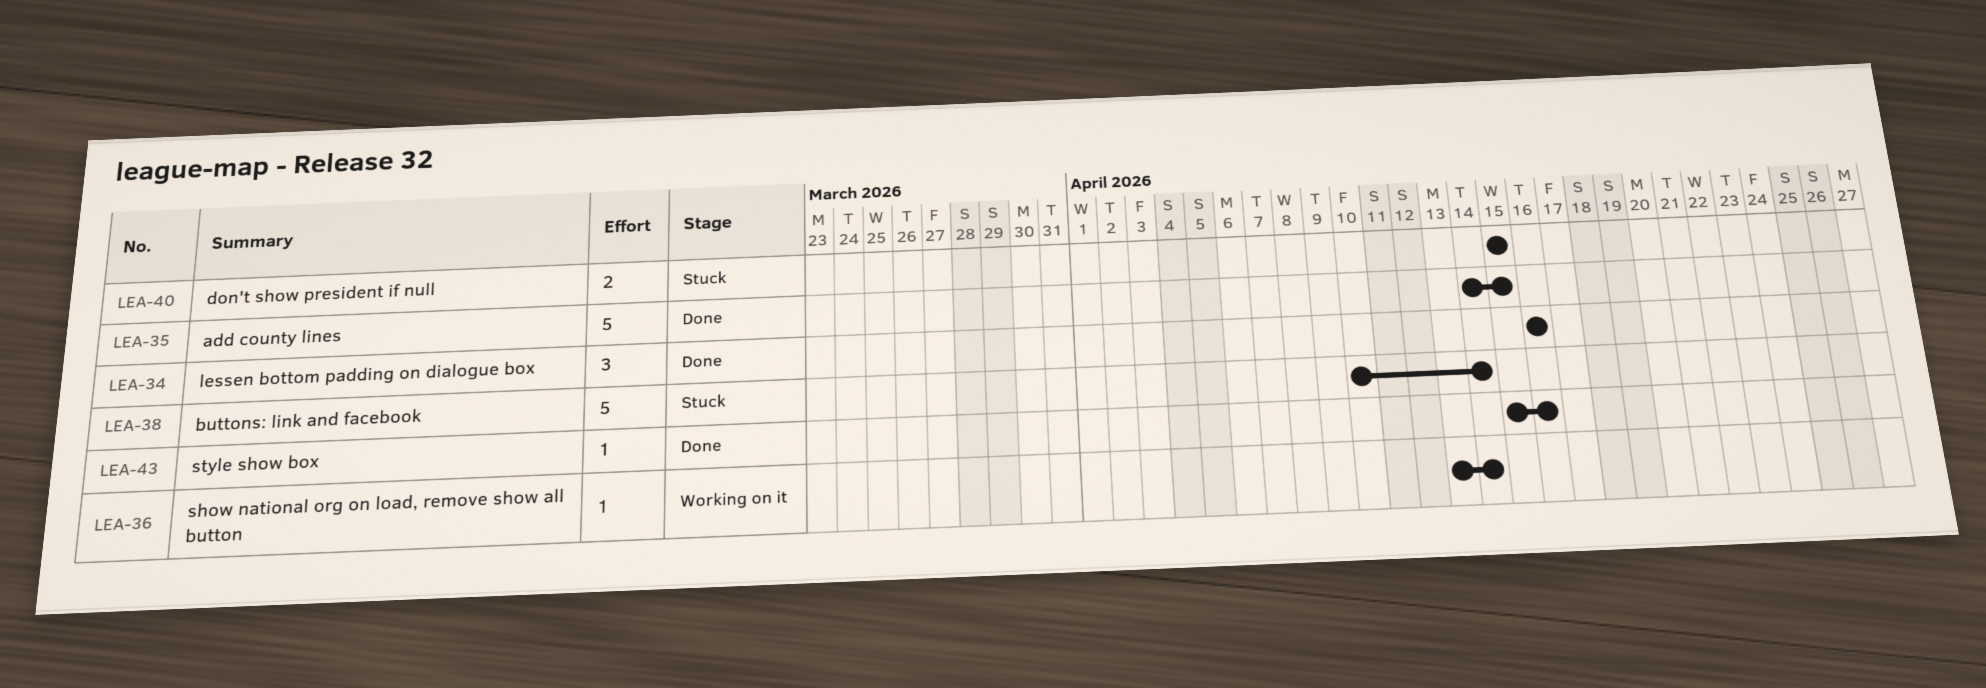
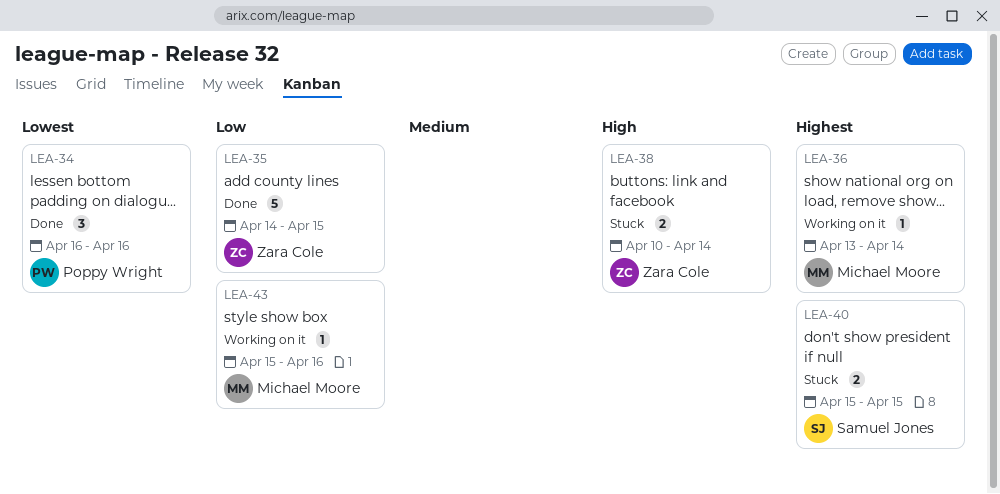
LEA-38, estimate: 5 -> 2
LEA-43, status: Done -> Working on it

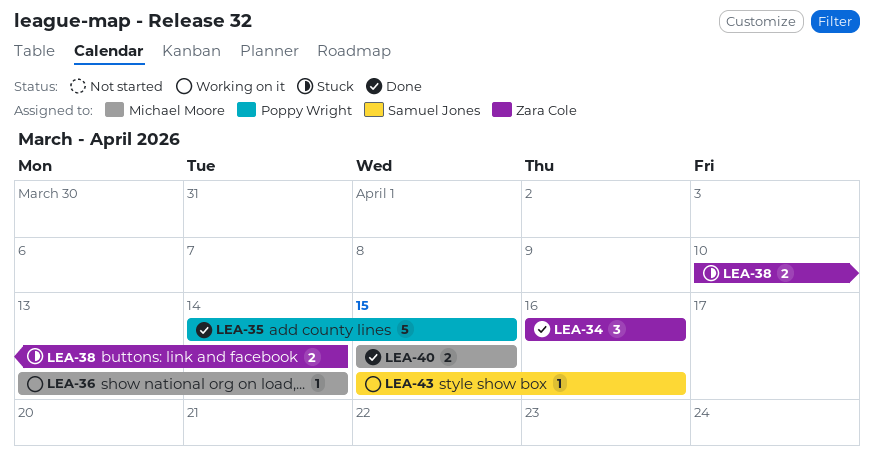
LEA-34, owner: Poppy Wright -> Zara Cole
LEA-35, owner: Zara Cole -> Poppy Wright
LEA-40, status: Stuck -> Done
LEA-40, owner: Samuel Jones -> Michael Moore
LEA-43, owner: Michael Moore -> Samuel Jones

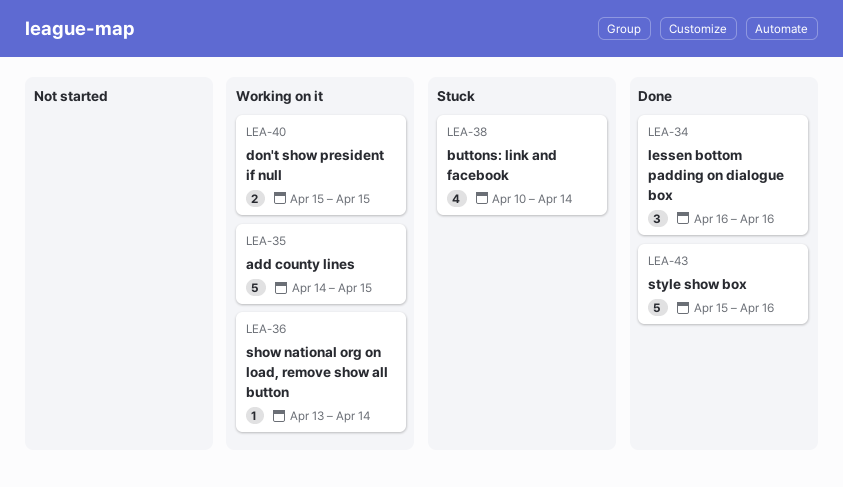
LEA-35, status: Done -> Working on it
LEA-38, estimate: 2 -> 4
LEA-40, status: Done -> Working on it
LEA-43, status: Working on it -> Done
LEA-43, estimate: 1 -> 5

